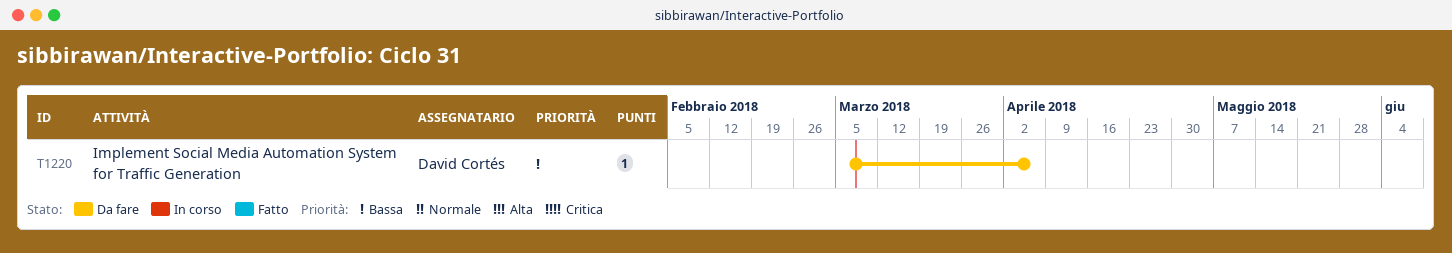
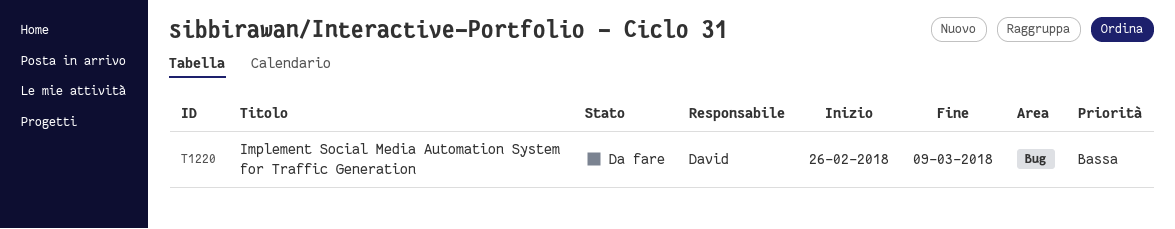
T1220, start: Mar 5 -> Feb 26
T1220, due: Apr 6 -> Mar 9

